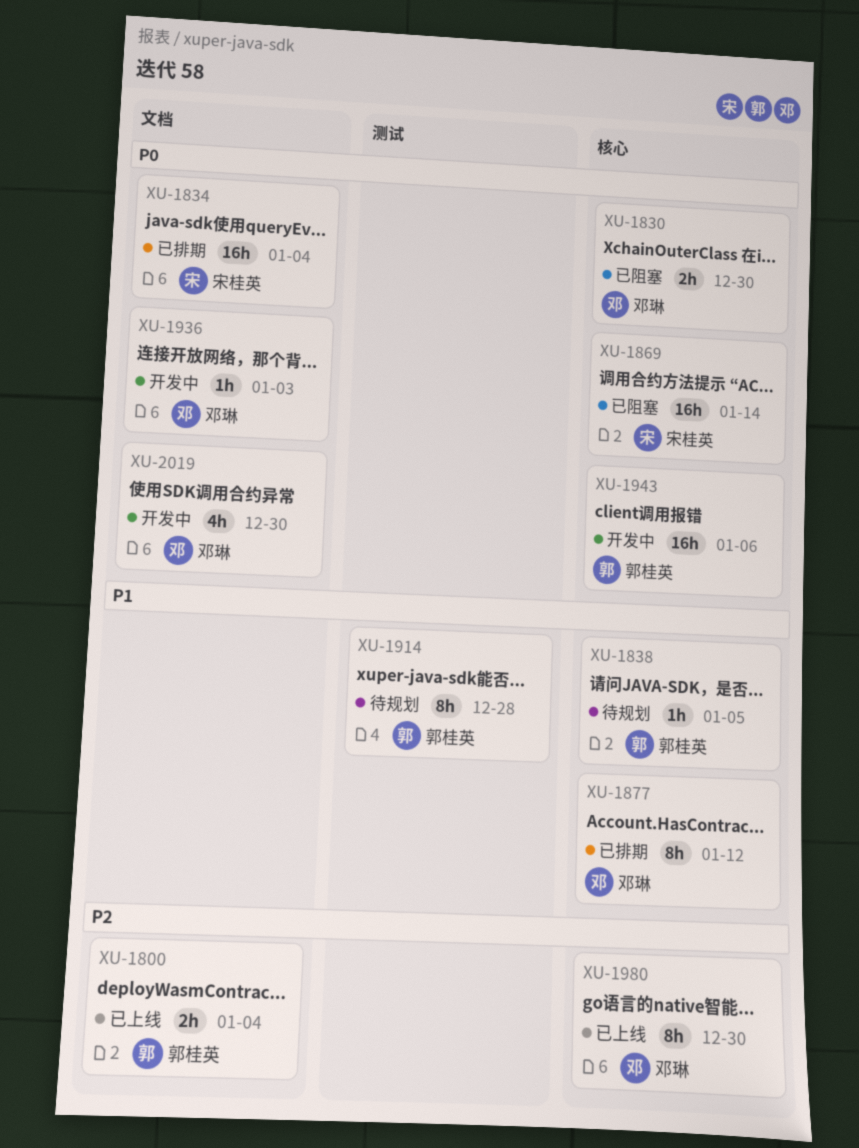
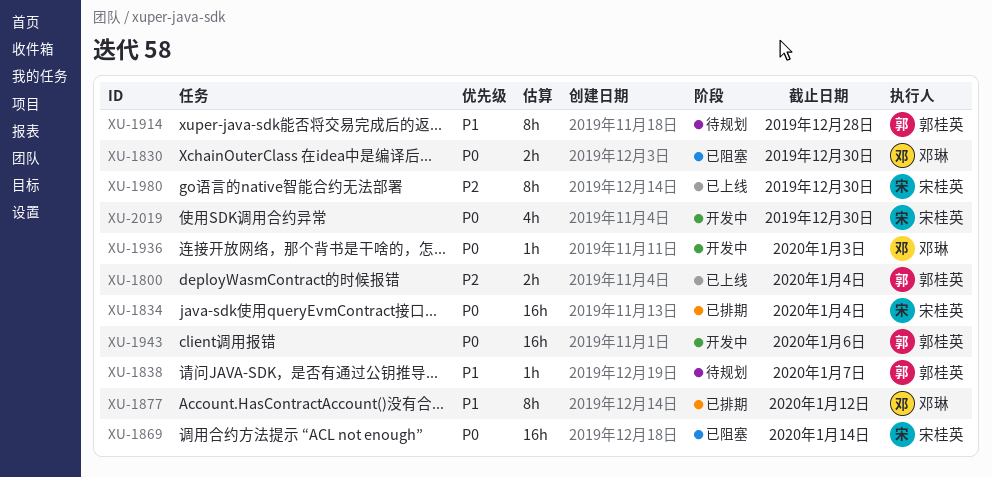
XU-1838, due: Jan 5 -> Jan 7
XU-1980, owner: 邓琳 -> 宋桂英
XU-2019, owner: 邓琳 -> 宋桂英

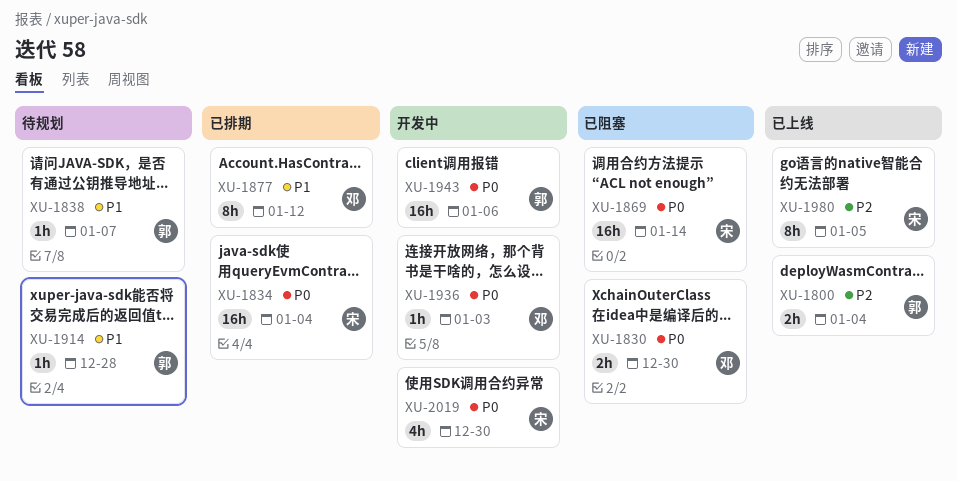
XU-1914, estimate: 8h -> 1h
XU-1980, due: Dec 30 -> Jan 5

